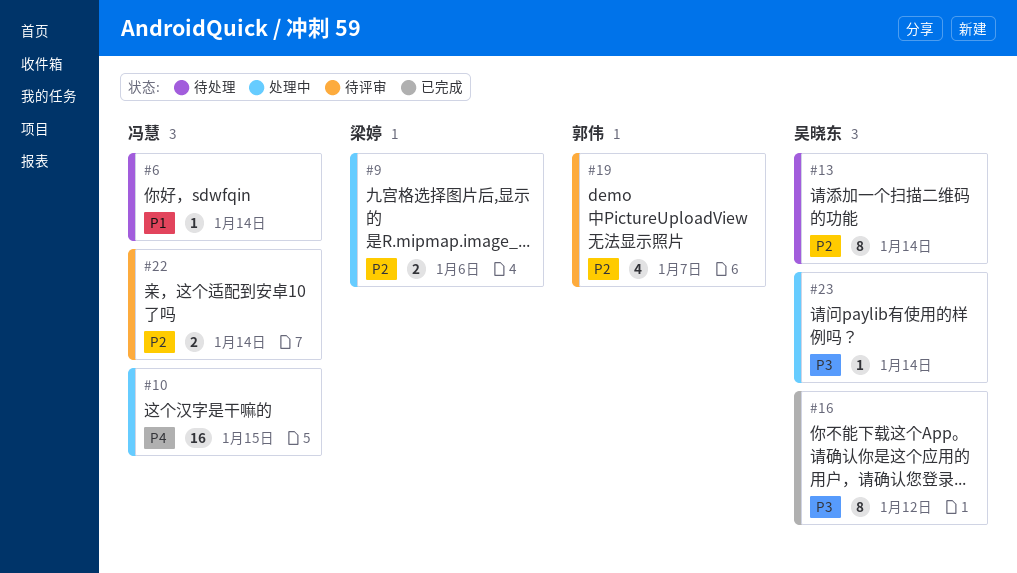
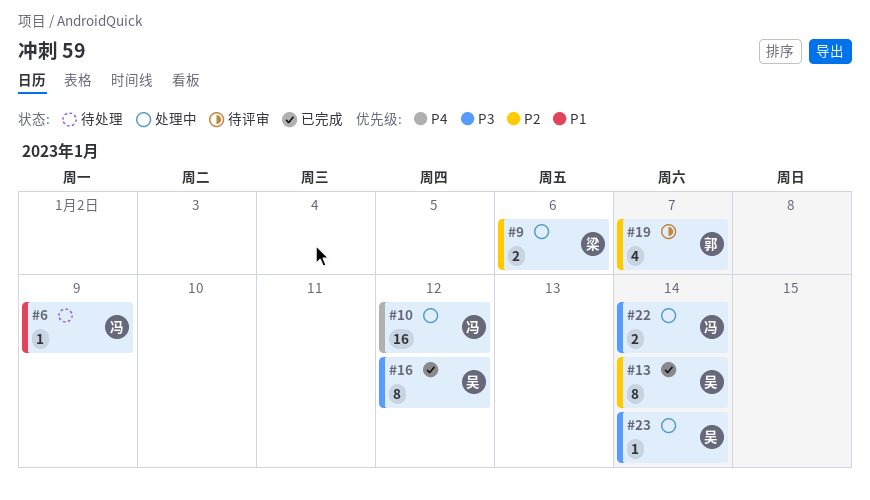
#6, due: Jan 14 -> Jan 9
#10, due: Jan 15 -> Jan 12
#13, status: 待处理 -> 已完成
#22, status: 待评审 -> 处理中
#22, priority: P2 -> P3

